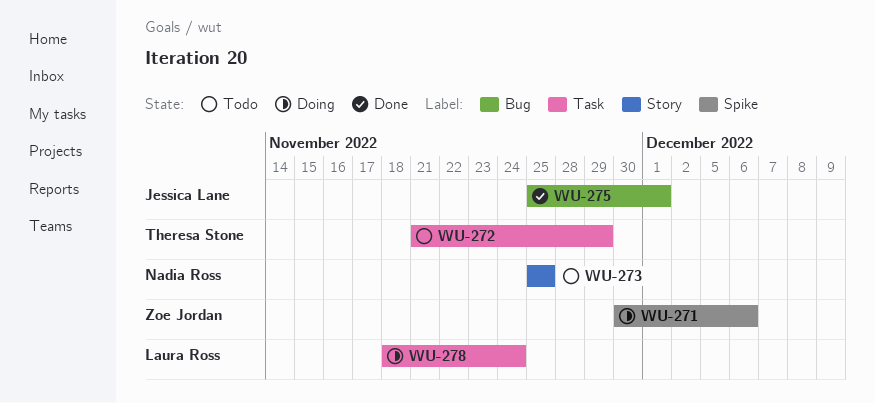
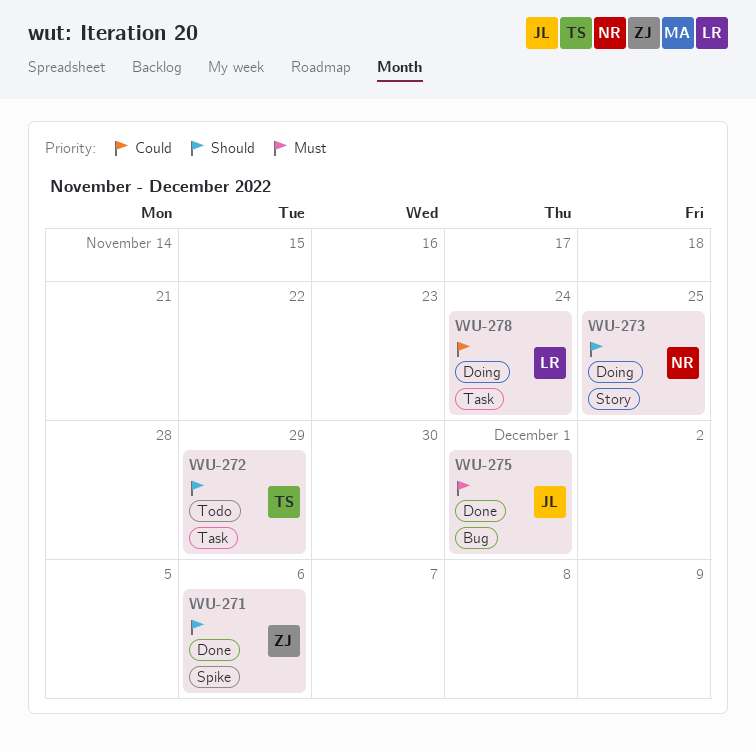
WU-271, status: Doing -> Done
WU-273, status: Todo -> Doing

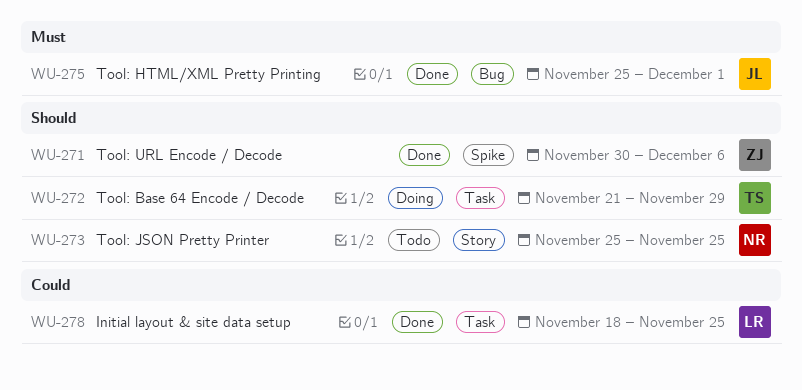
WU-272, status: Todo -> Doing
WU-273, status: Doing -> Todo
WU-278, status: Doing -> Done
WU-278, due: Nov 24 -> Nov 25

